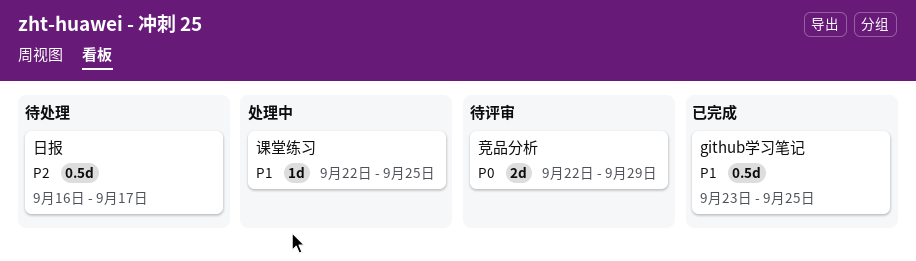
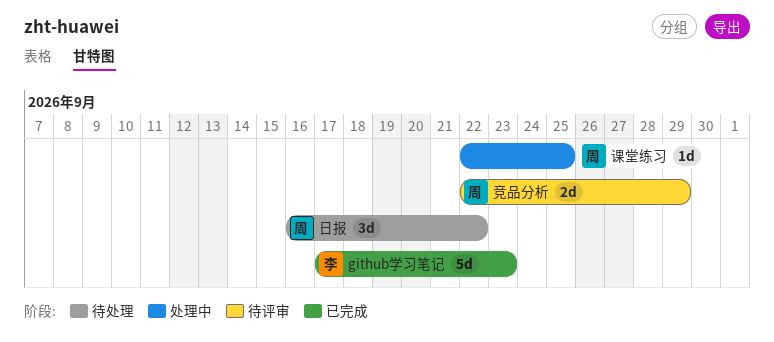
github学习笔记, estimate: 0.5d -> 5d
github学习笔记, start: Sep 23 -> Sep 17
github学习笔记, due: Sep 25 -> Sep 23
日报, estimate: 0.5d -> 3d
日报, due: Sep 17 -> Sep 22

